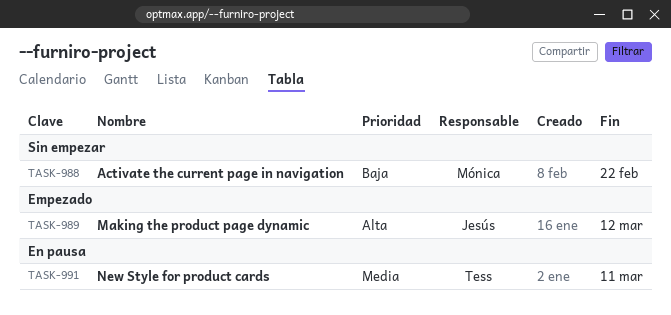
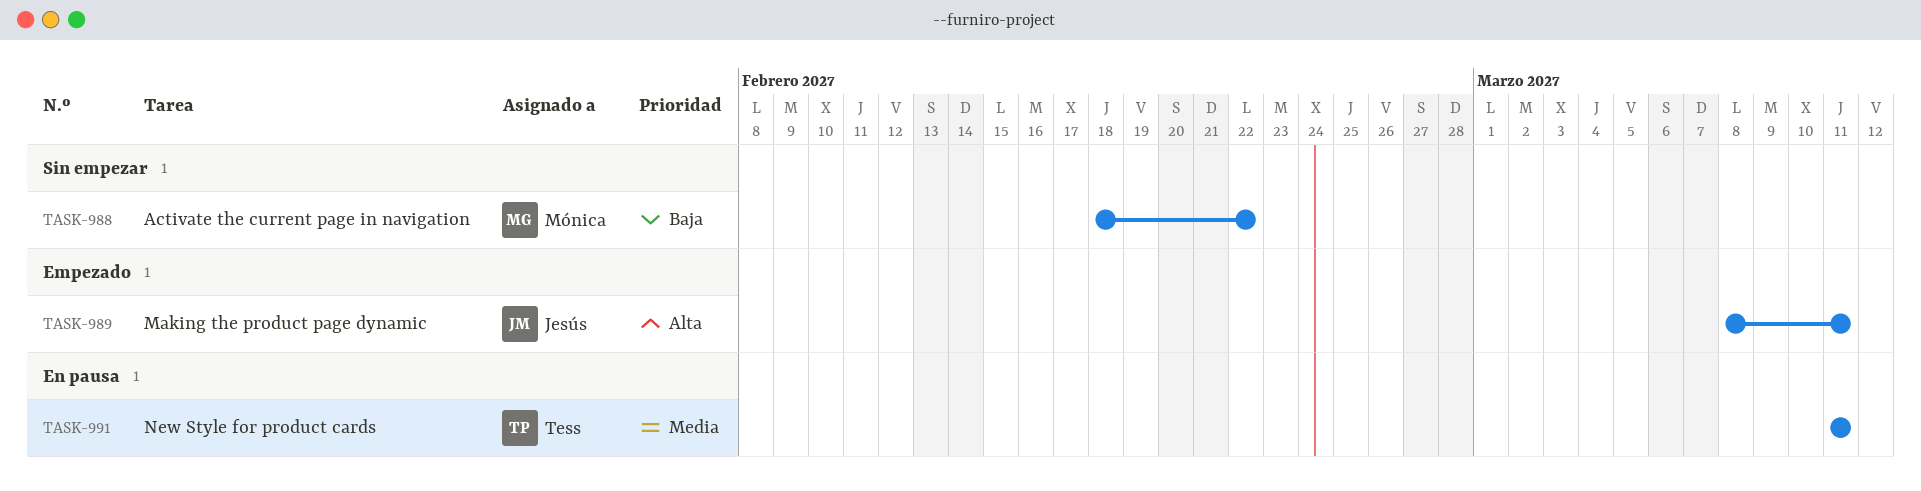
TASK-989, due: Mar 12 -> Mar 11

